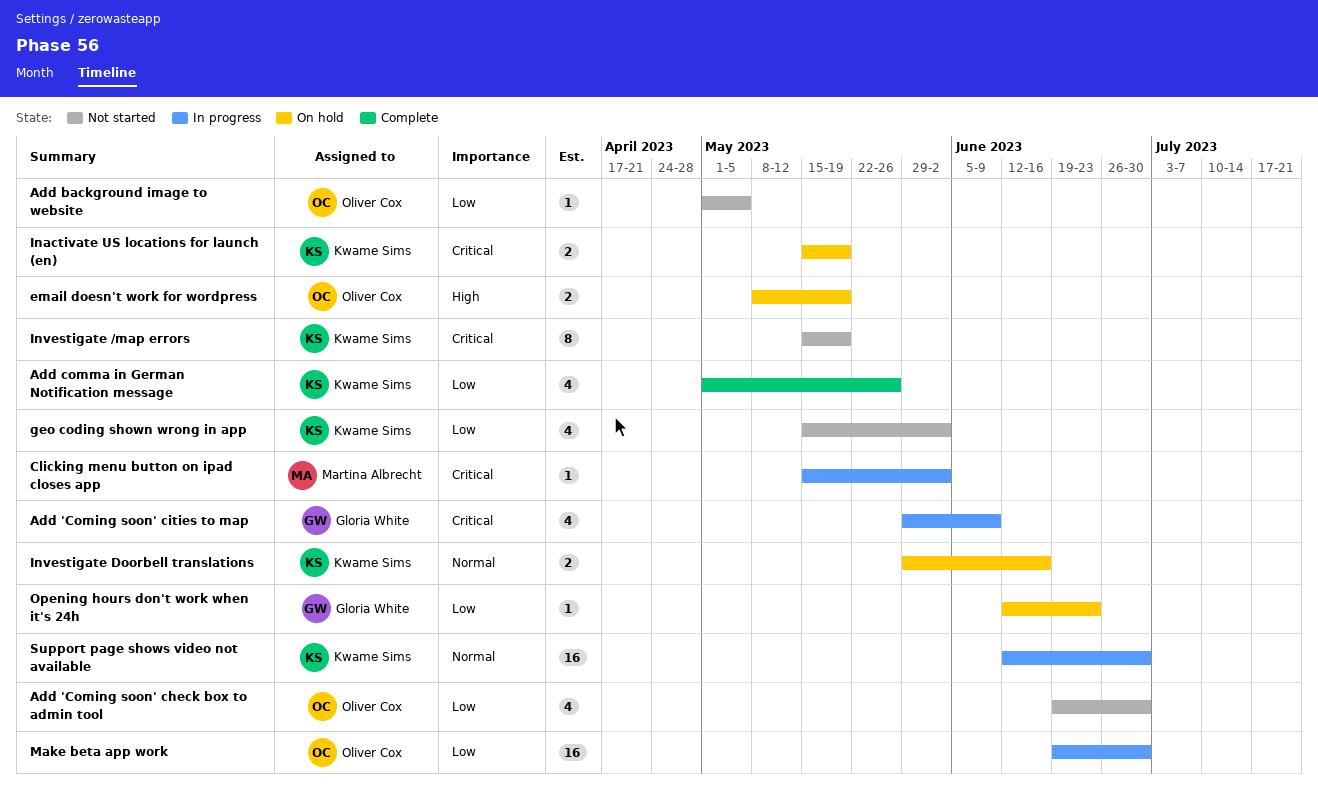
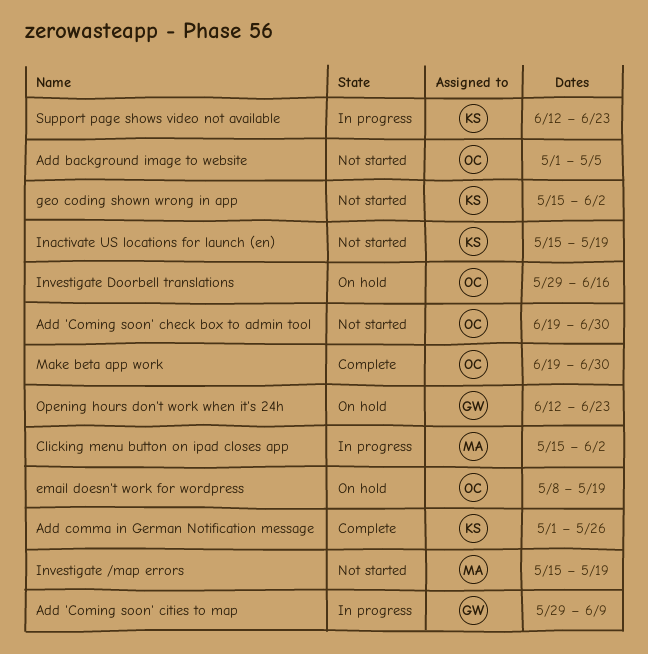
Inactivate US locations for launch (en), status: On hold -> Not started
Investigate /map errors, owner: Kwame Sims -> Martina Albrecht
Investigate Doorbell translations, owner: Kwame Sims -> Oliver Cox
Make beta app work, status: In progress -> Complete
Support page shows video not available, due: Jun 30 -> Jun 23

